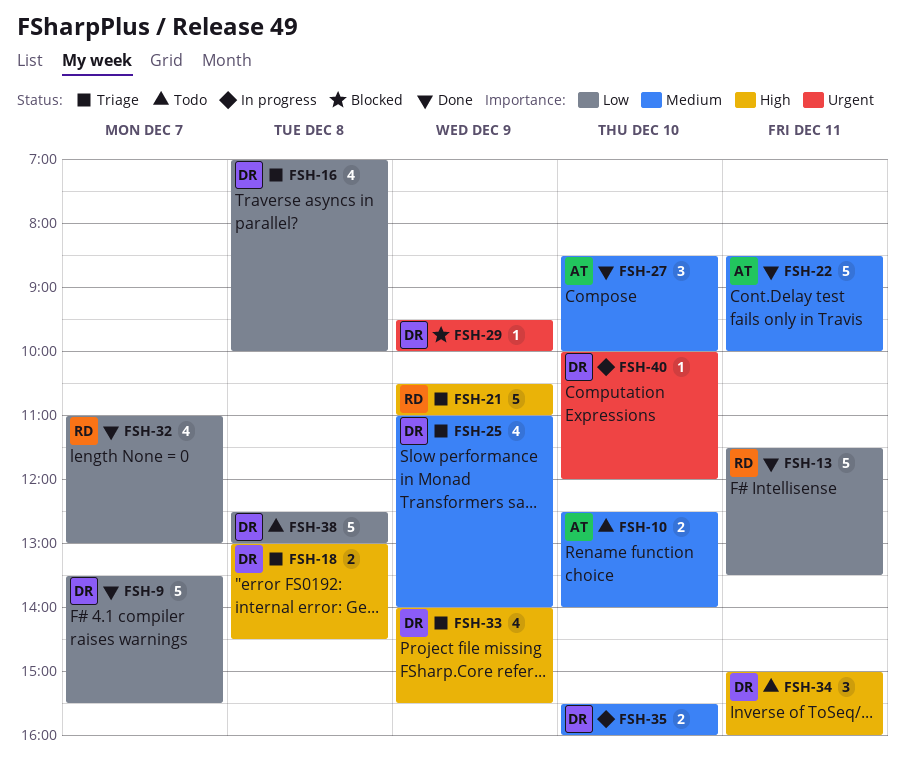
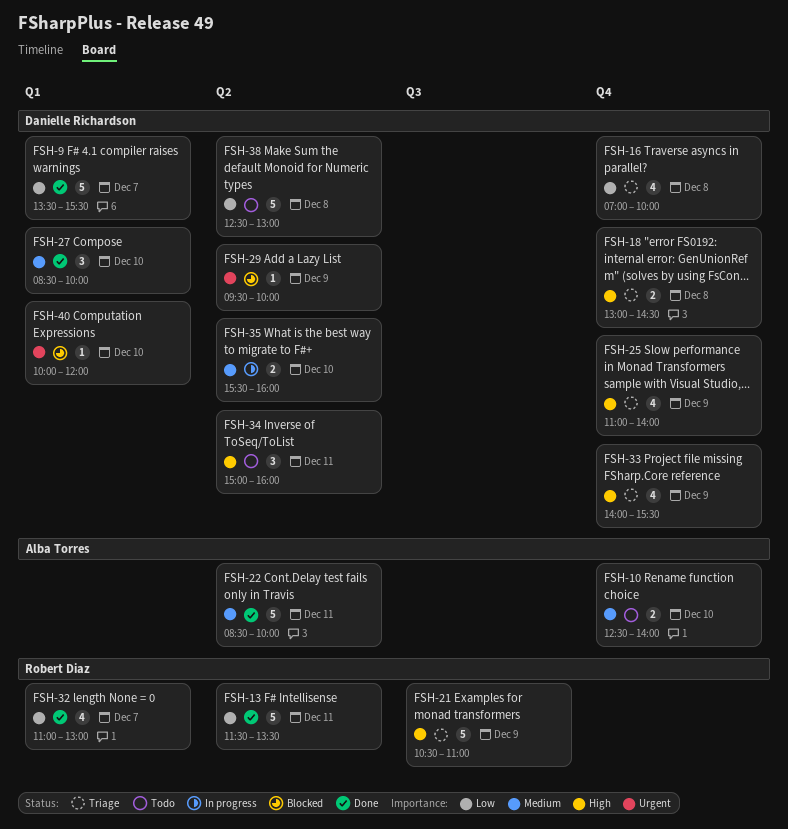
FSH-25, priority: Medium -> High
FSH-27, owner: Alba Torres -> Danielle Richardson
FSH-40, status: In progress -> Blocked

